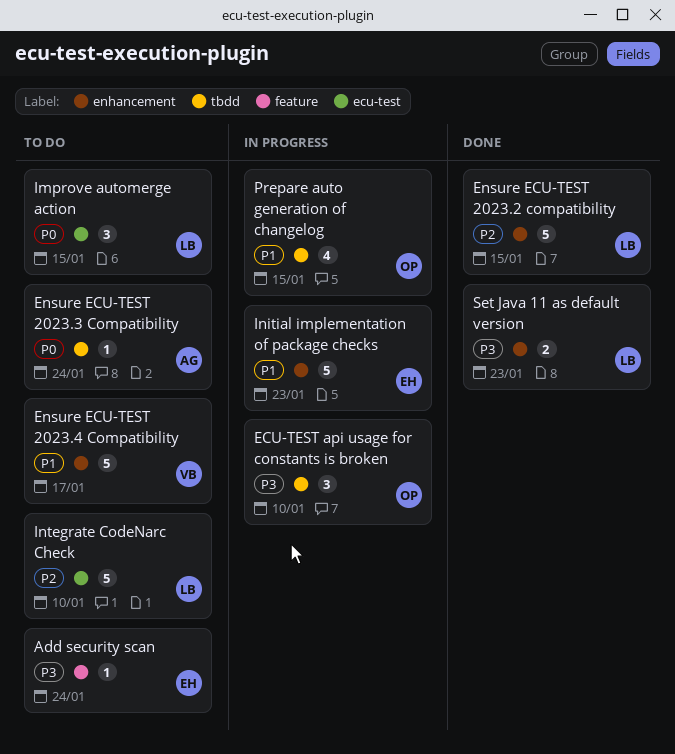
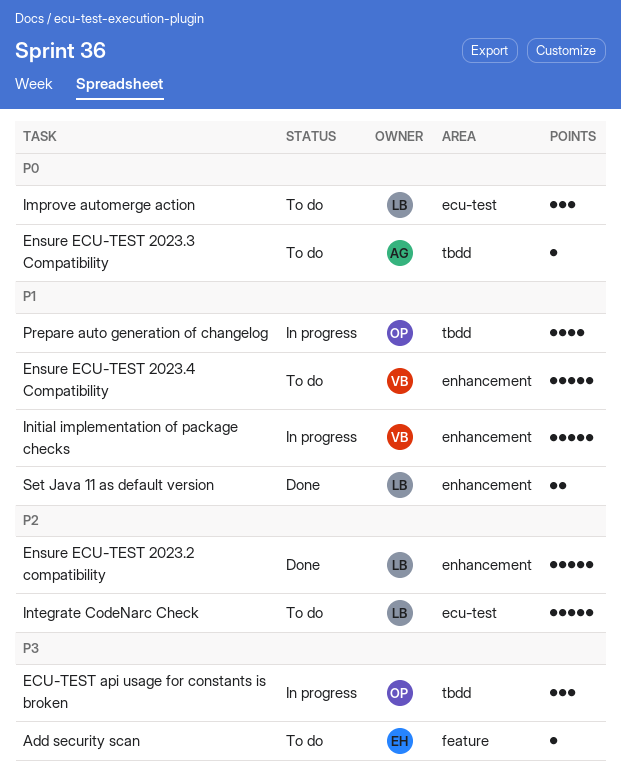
Initial implementation of package checks, owner: EH -> VB
Set Java 11 as default version, priority: P3 -> P1

